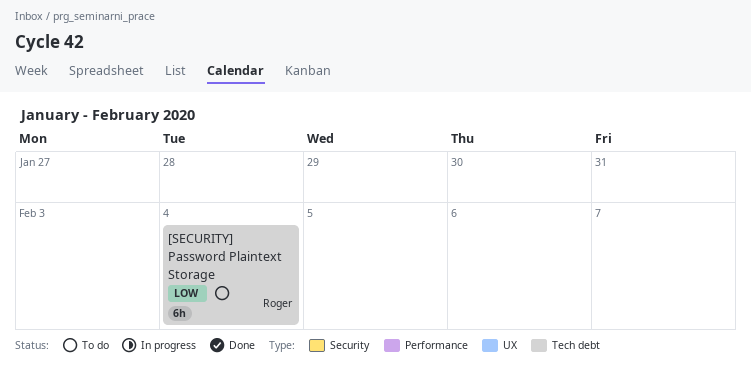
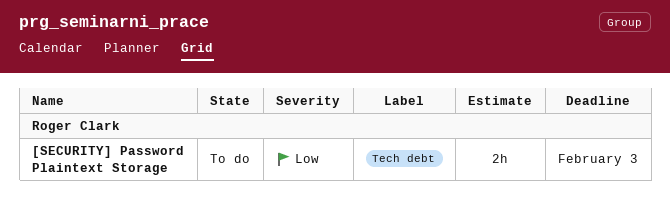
[SECURITY] Password Plaintext Storage, estimate: 6h -> 2h
[SECURITY] Password Plaintext Storage, due: Feb 4 -> Feb 3

